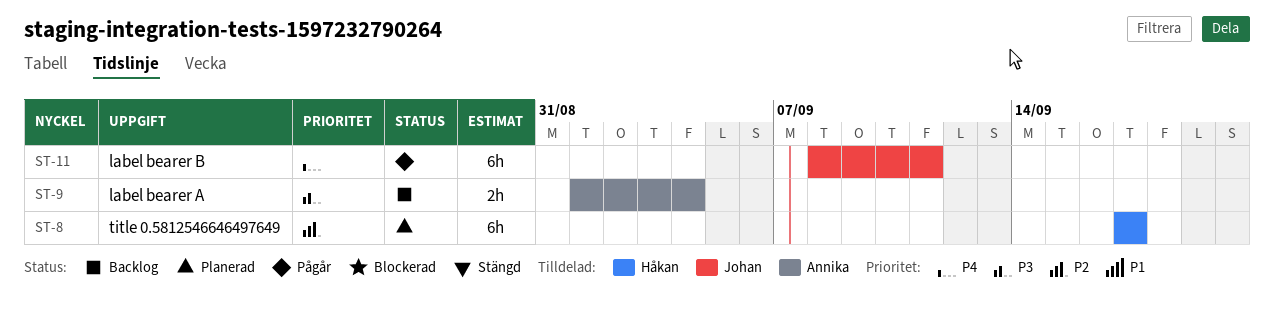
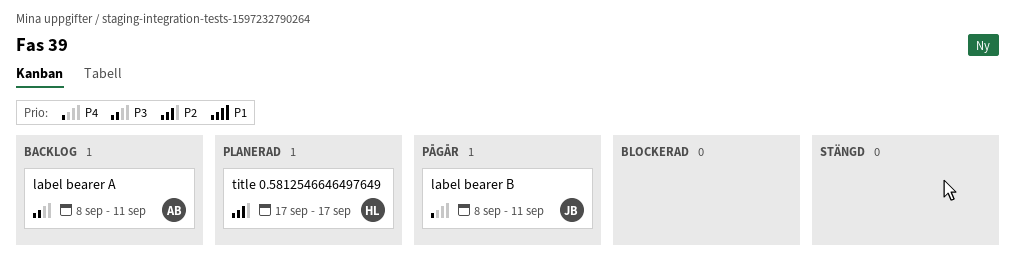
label bearer A, start: Sep 1 -> Sep 8
label bearer A, due: Sep 4 -> Sep 11

